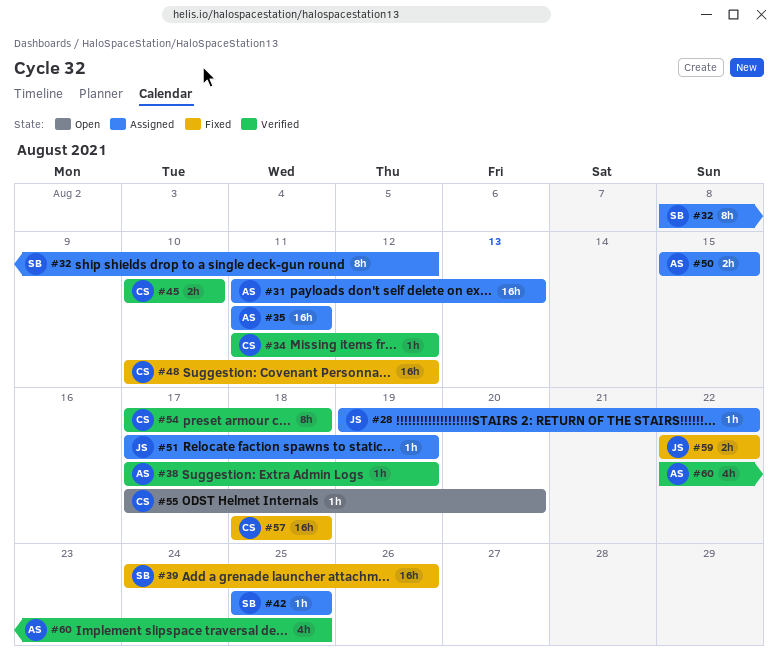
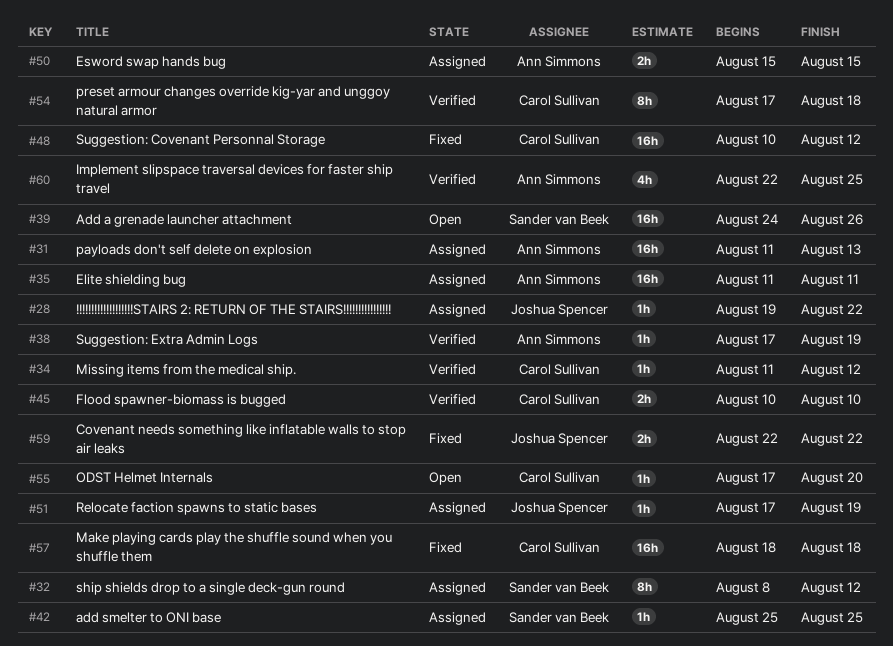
#39, status: Fixed -> Open

